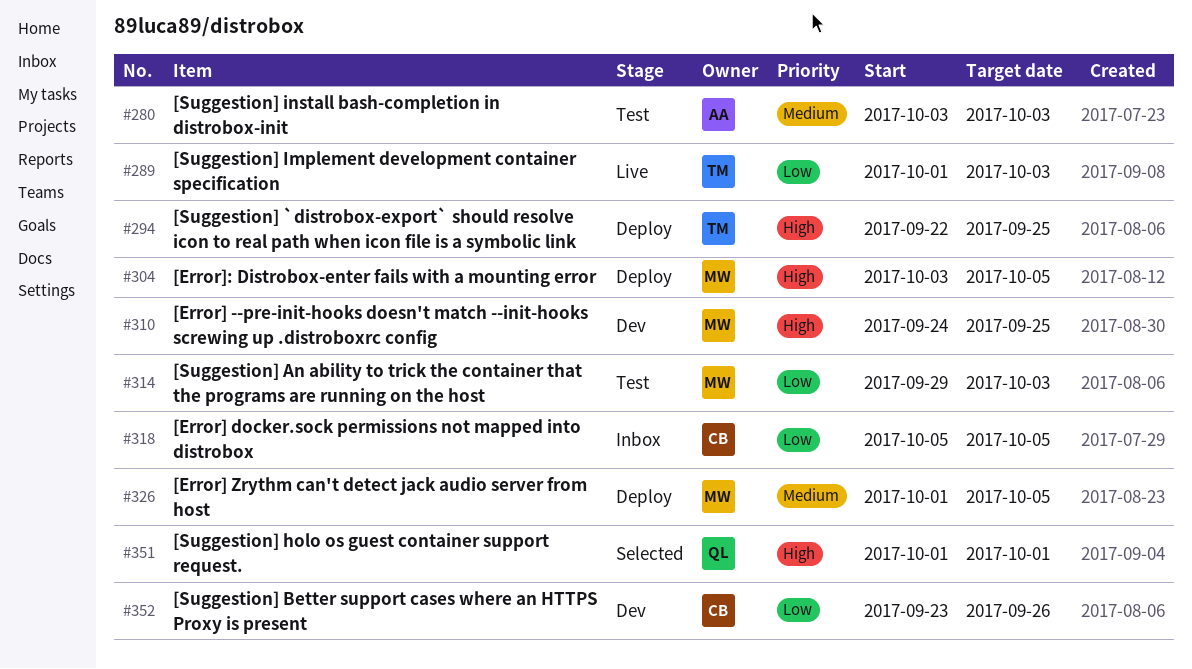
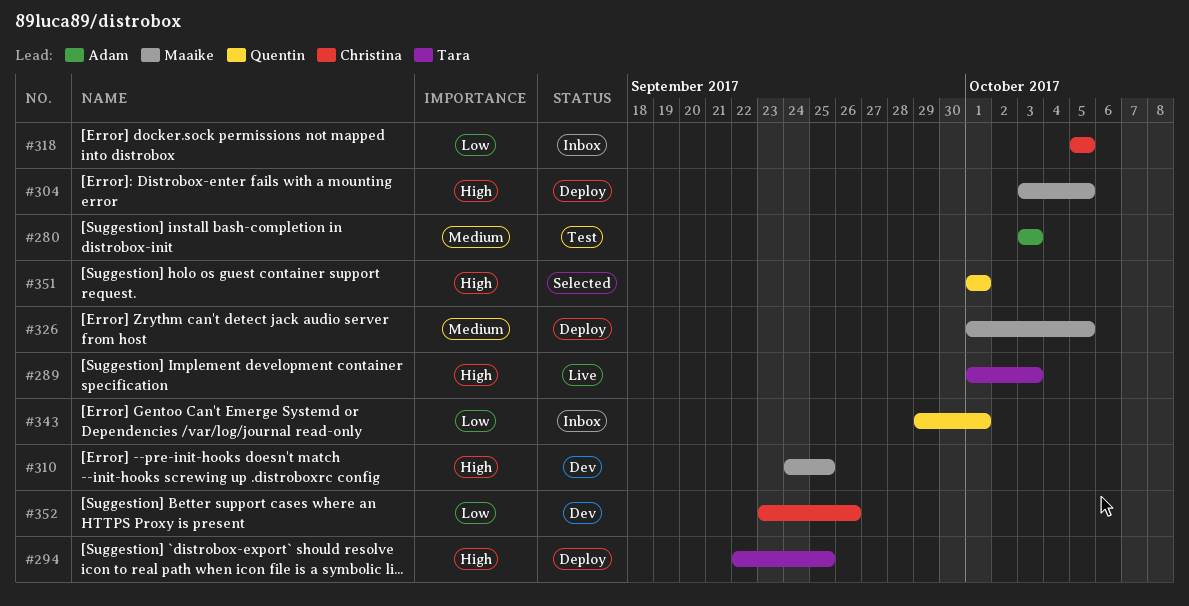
#289, priority: Low -> High
#314: present -> none
#343: none -> present

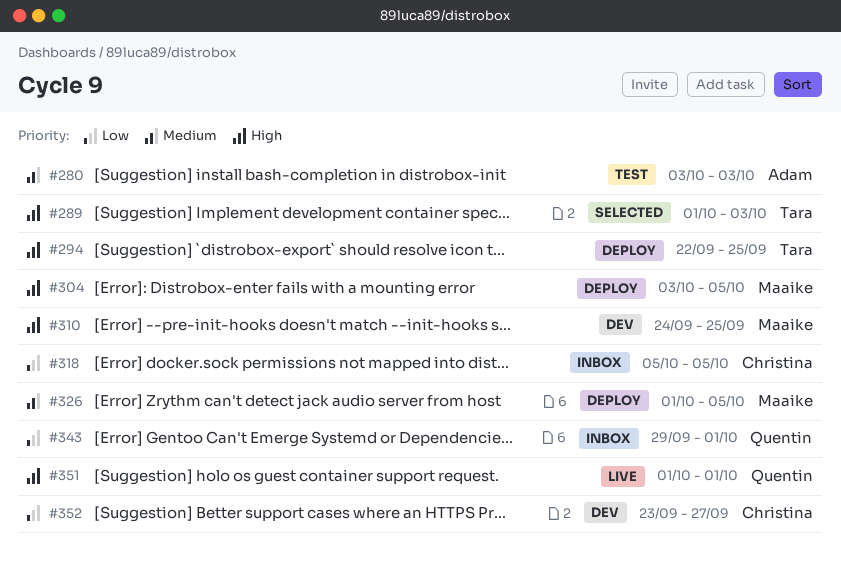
#289, status: Live -> Selected
#351, status: Selected -> Live
#352, due: Sep 26 -> Sep 27

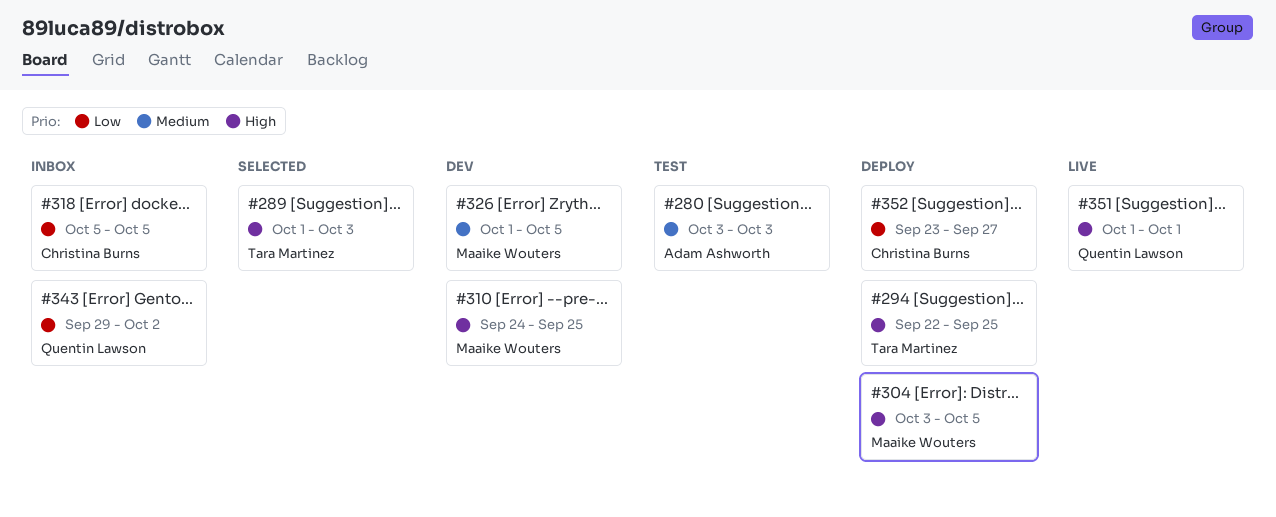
#326, status: Deploy -> Dev
#343, due: Oct 1 -> Oct 2
#352, status: Dev -> Deploy

